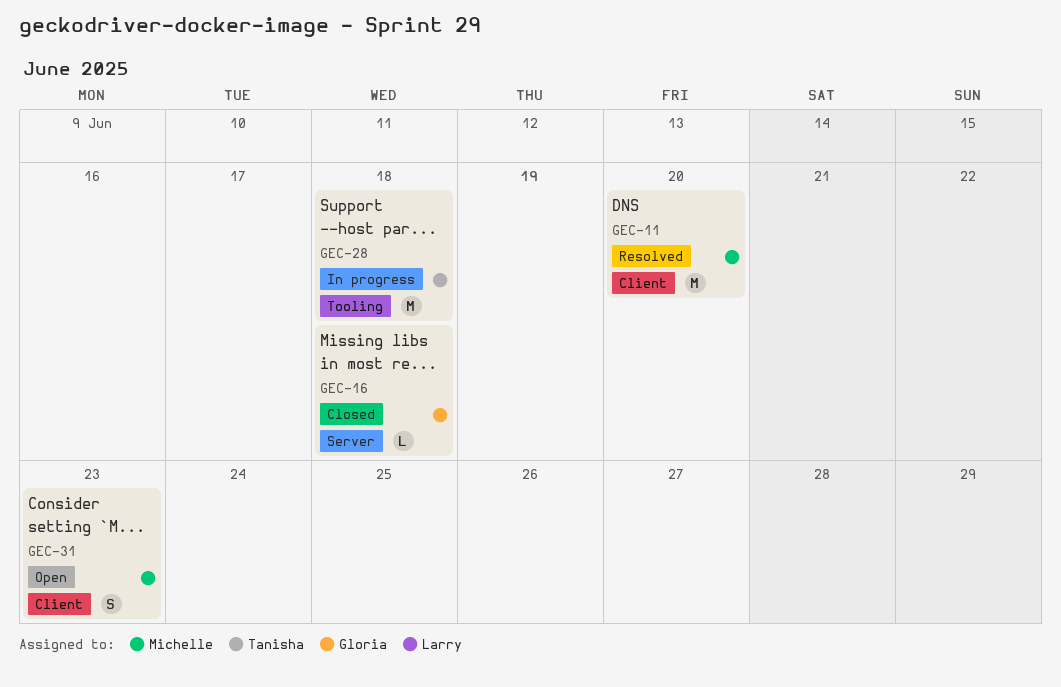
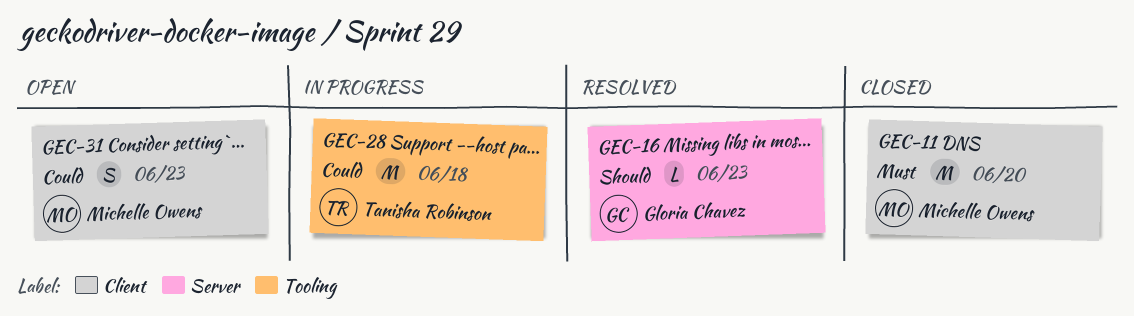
GEC-11, status: Resolved -> Closed
GEC-16, status: Closed -> Resolved
GEC-16, due: Jun 18 -> Jun 23

